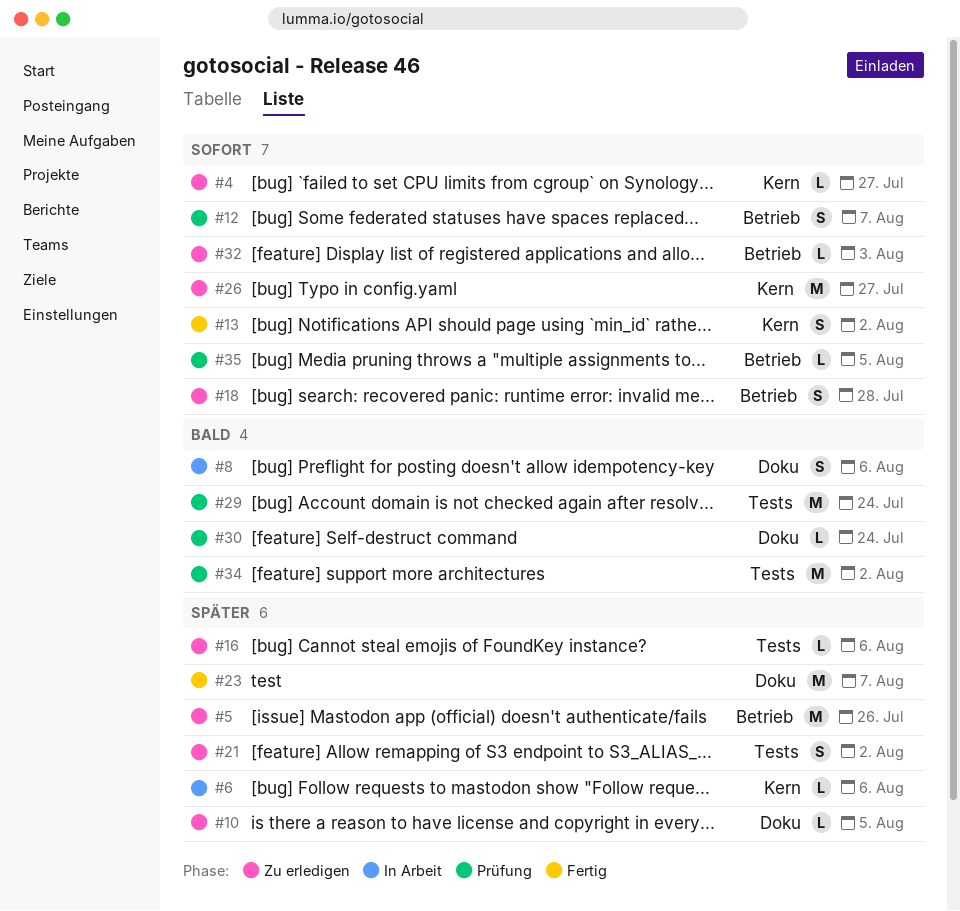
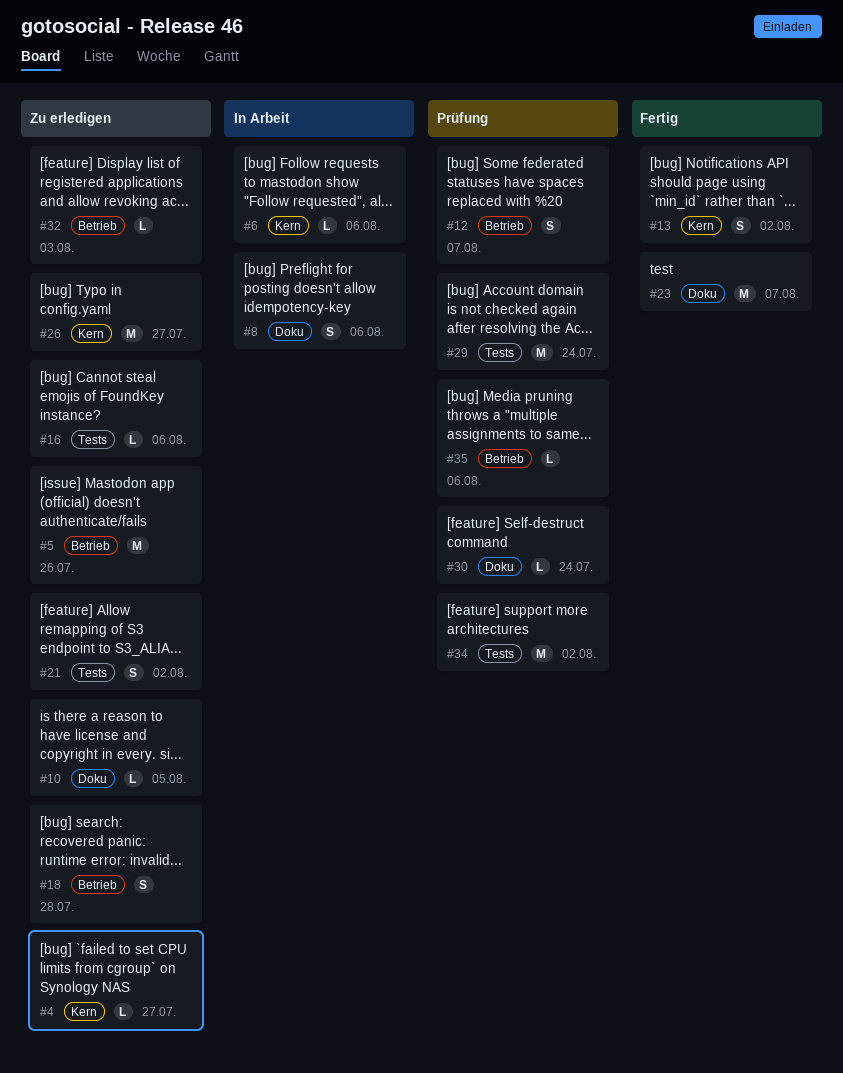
#35, due: Aug 5 -> Aug 6

